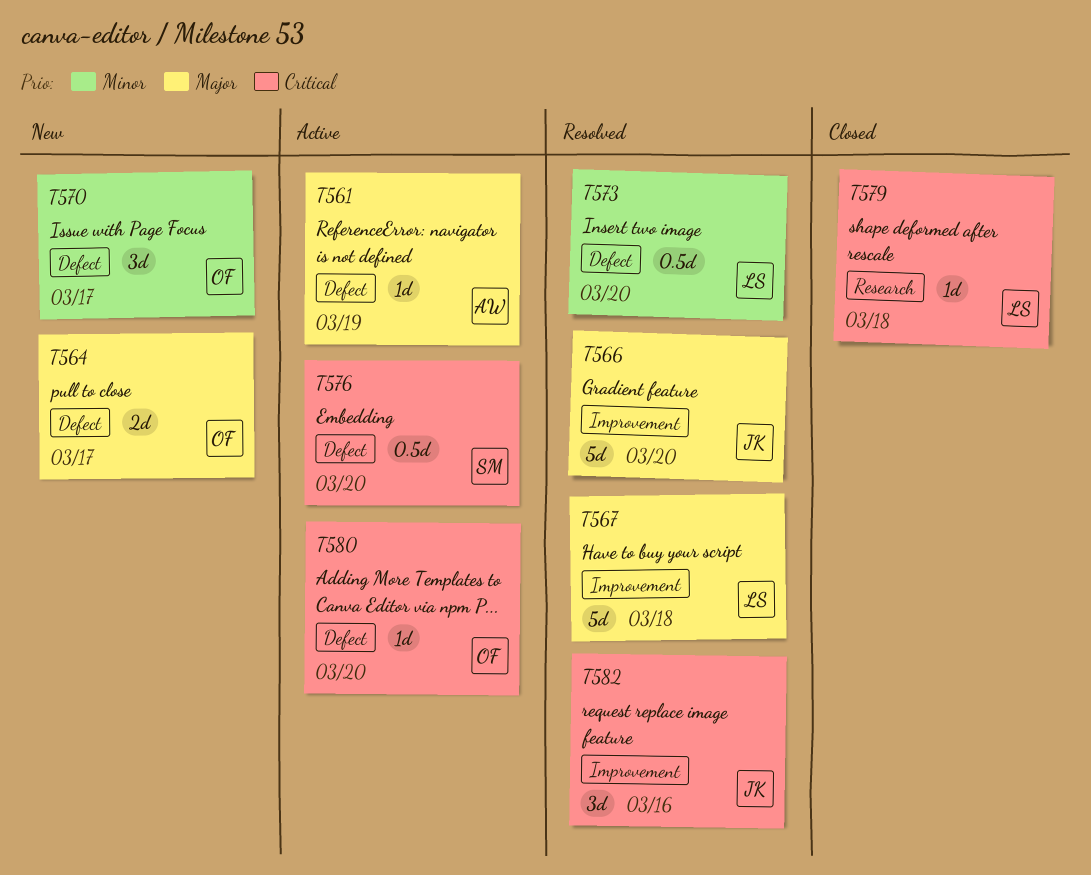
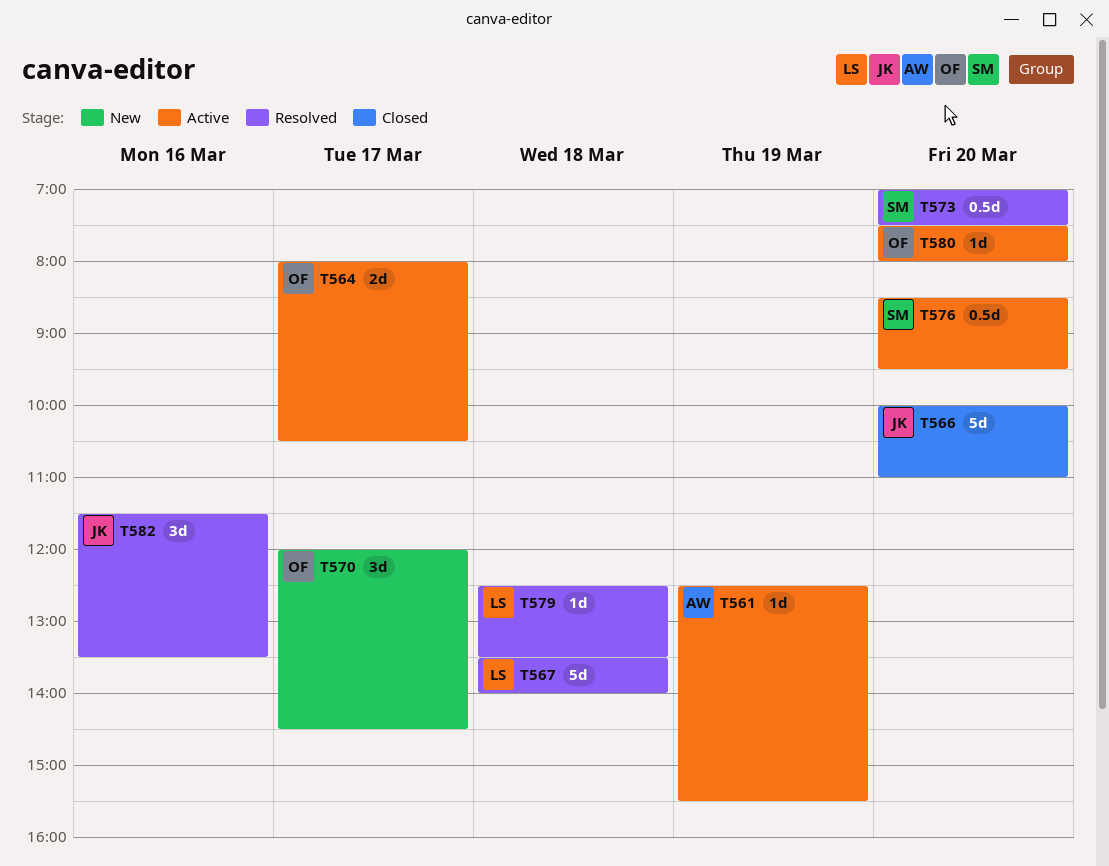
T564, status: New -> Active
T566, status: Resolved -> Closed
T573, owner: LS -> SM
T579, status: Closed -> Resolved

